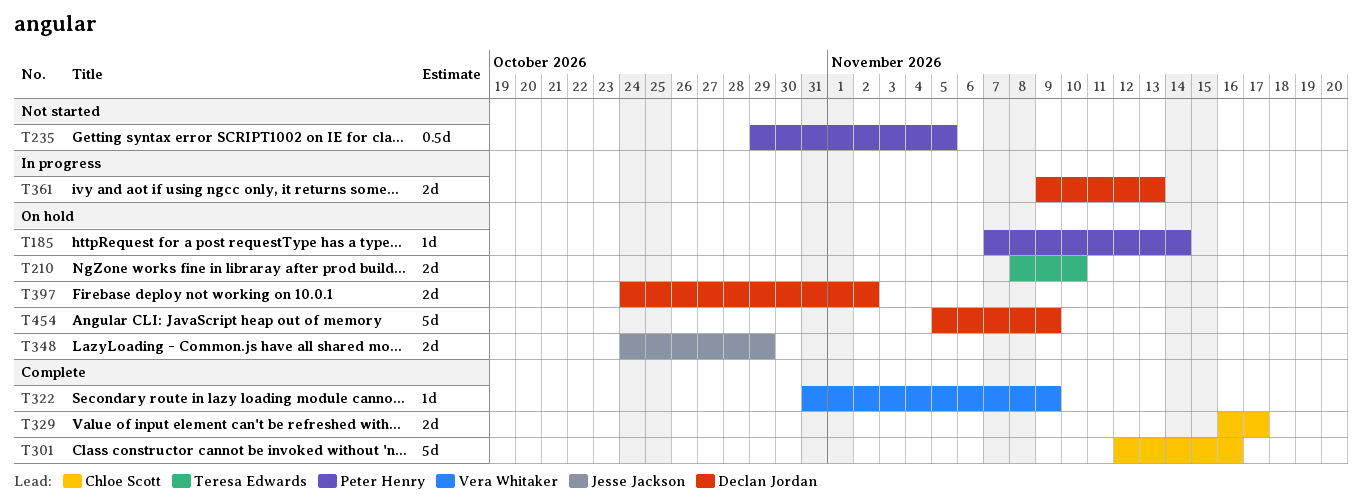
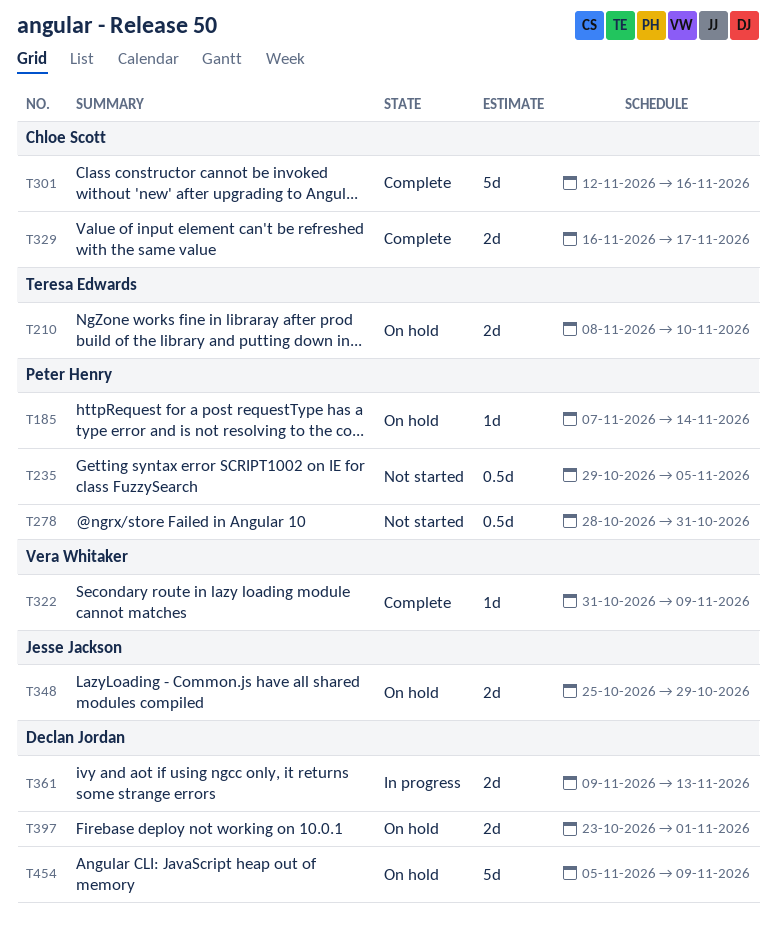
T278: none -> present
T348, start: Oct 24 -> Oct 25
T397, start: Oct 24 -> Oct 23
T397, due: Nov 2 -> Nov 1

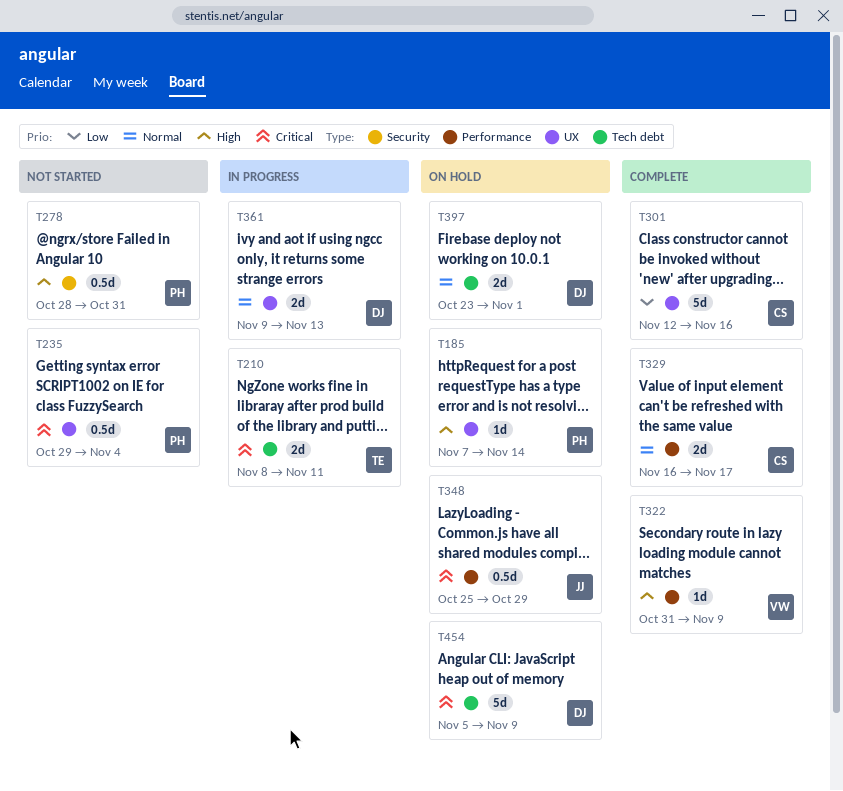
T210, status: On hold -> In progress
T210, due: Nov 10 -> Nov 11
T235, due: Nov 5 -> Nov 4
T348, estimate: 2d -> 0.5d

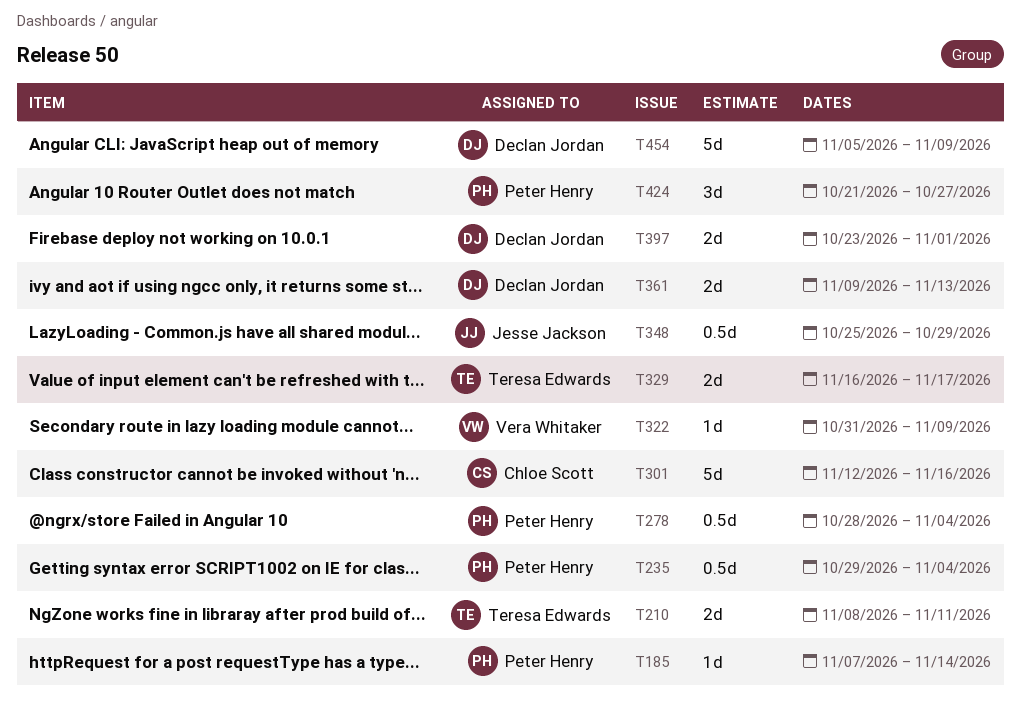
T278, due: Oct 31 -> Nov 4
T329, owner: Chloe Scott -> Teresa Edwards
T424: none -> present

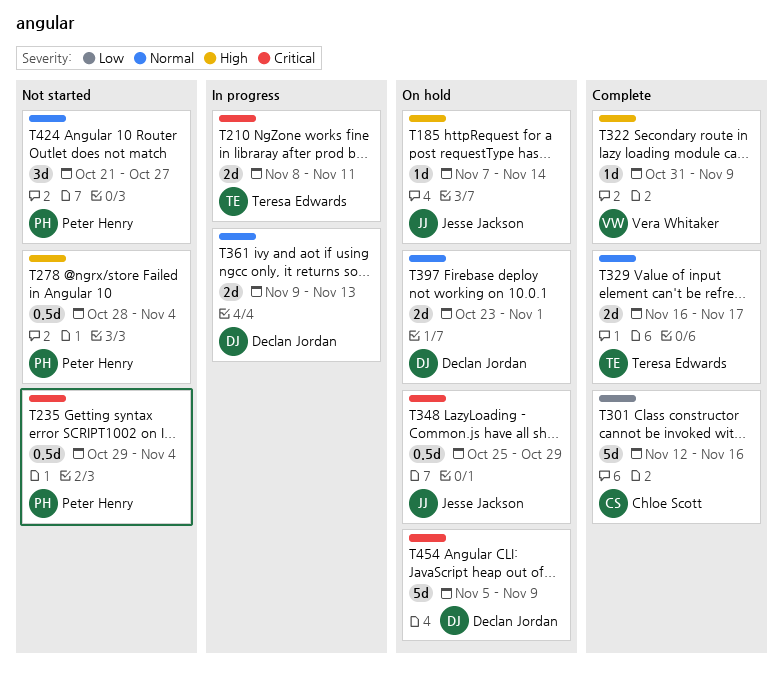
T185, owner: Peter Henry -> Jesse Jackson

